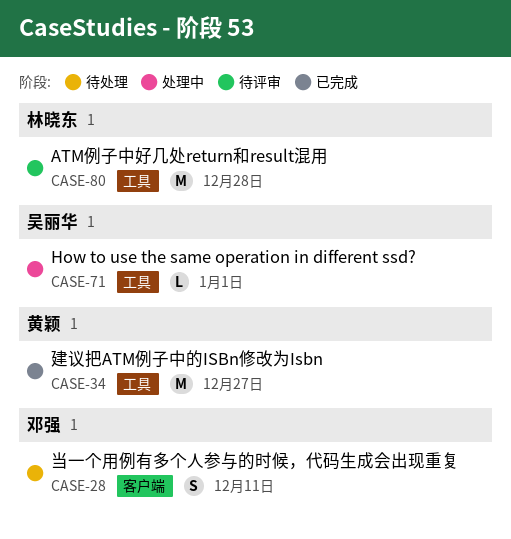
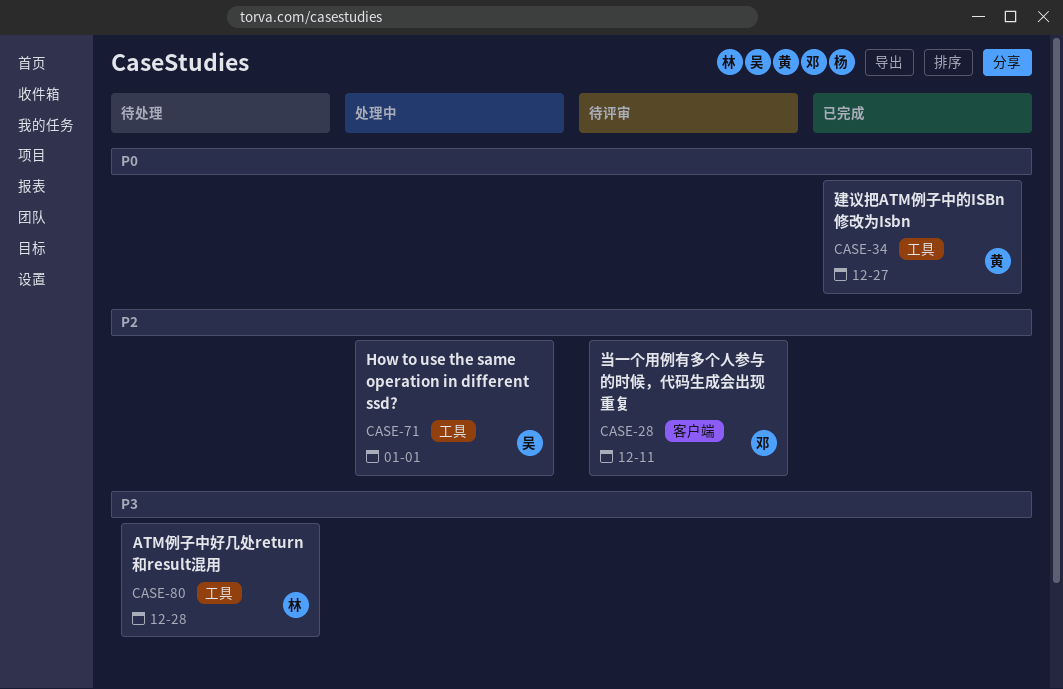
CASE-28, status: 待处理 -> 待评审
CASE-80, status: 待评审 -> 待处理

